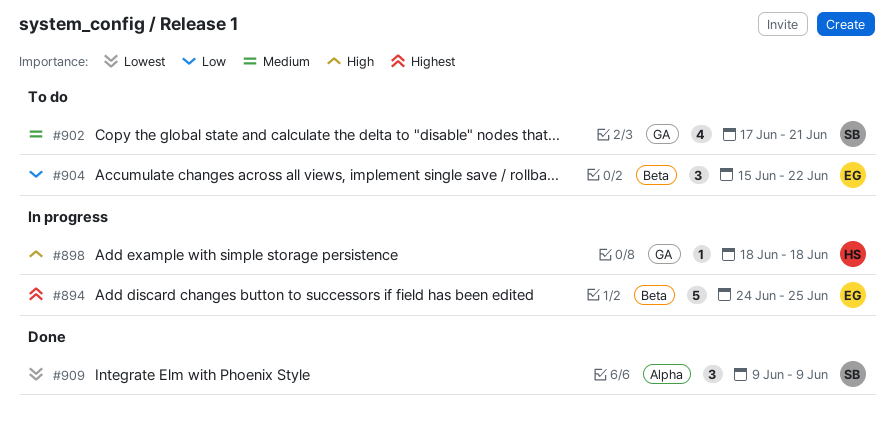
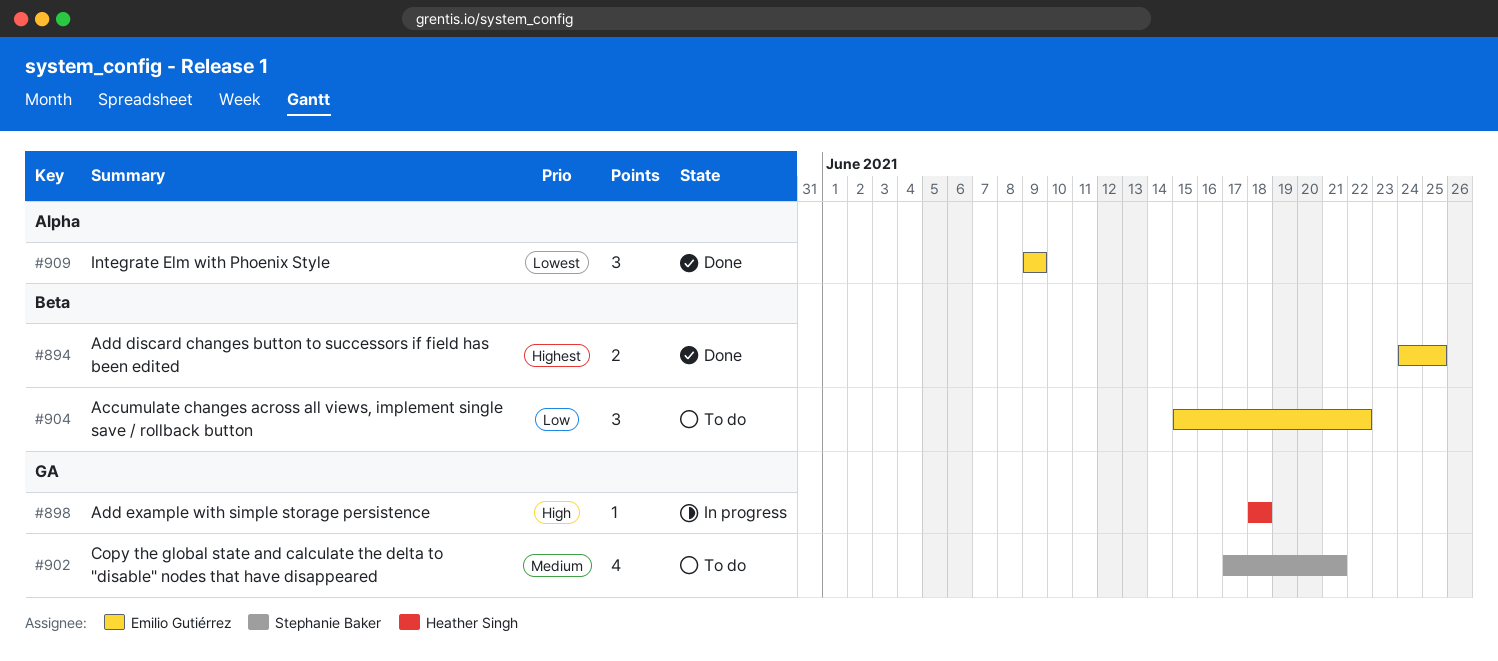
#894, status: In progress -> Done
#894, estimate: 5 -> 2
#909, owner: Stephanie Baker -> Emilio Gutiérrez

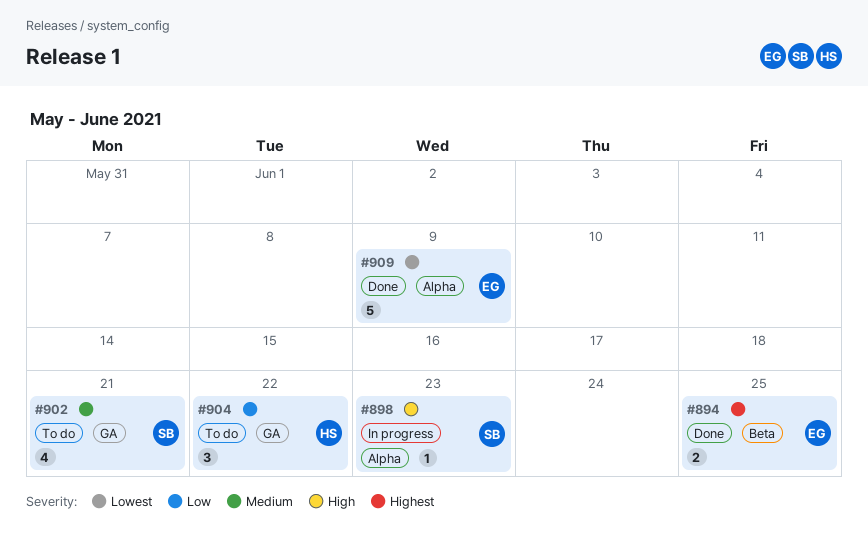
#898, owner: Heather Singh -> Stephanie Baker
#898, label: GA -> Alpha
#898, due: Jun 18 -> Jun 23
#904, owner: Emilio Gutiérrez -> Heather Singh
#904, label: Beta -> GA
#909, estimate: 3 -> 5

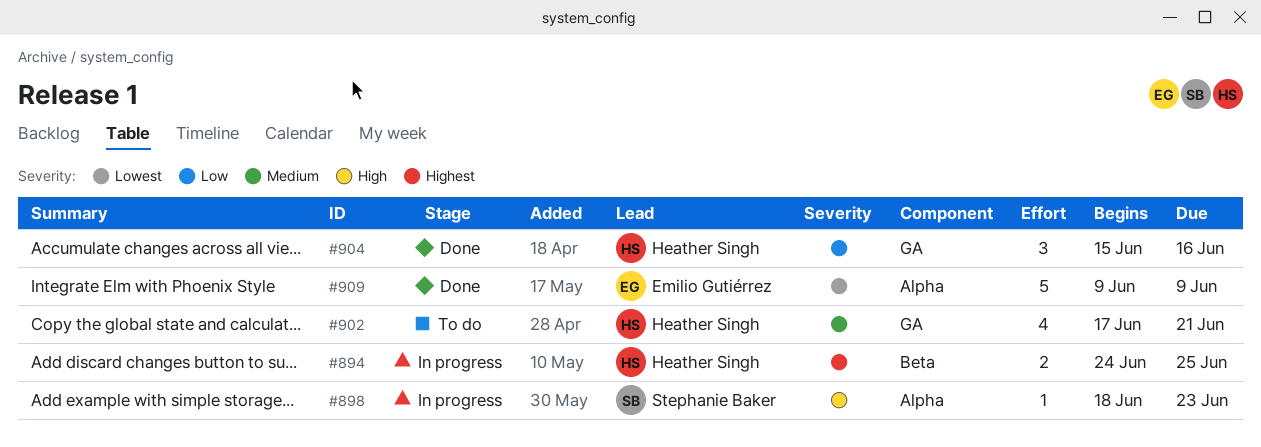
#894, status: Done -> In progress
#894, owner: Emilio Gutiérrez -> Heather Singh
#902, owner: Stephanie Baker -> Heather Singh
#904, status: To do -> Done
#904, due: Jun 22 -> Jun 16

